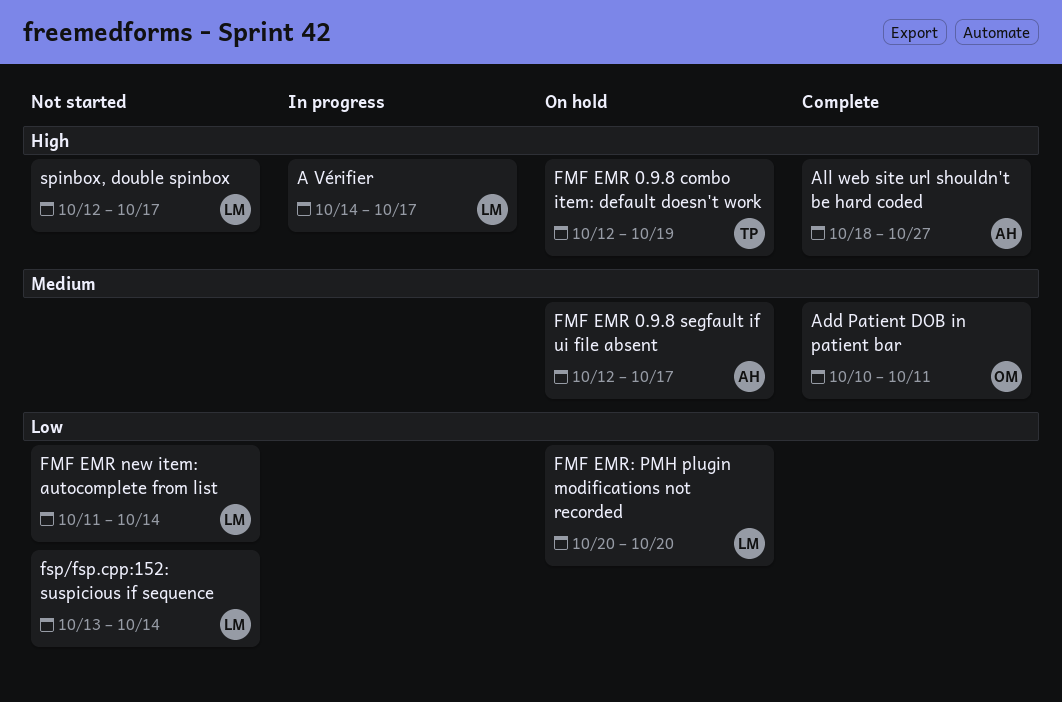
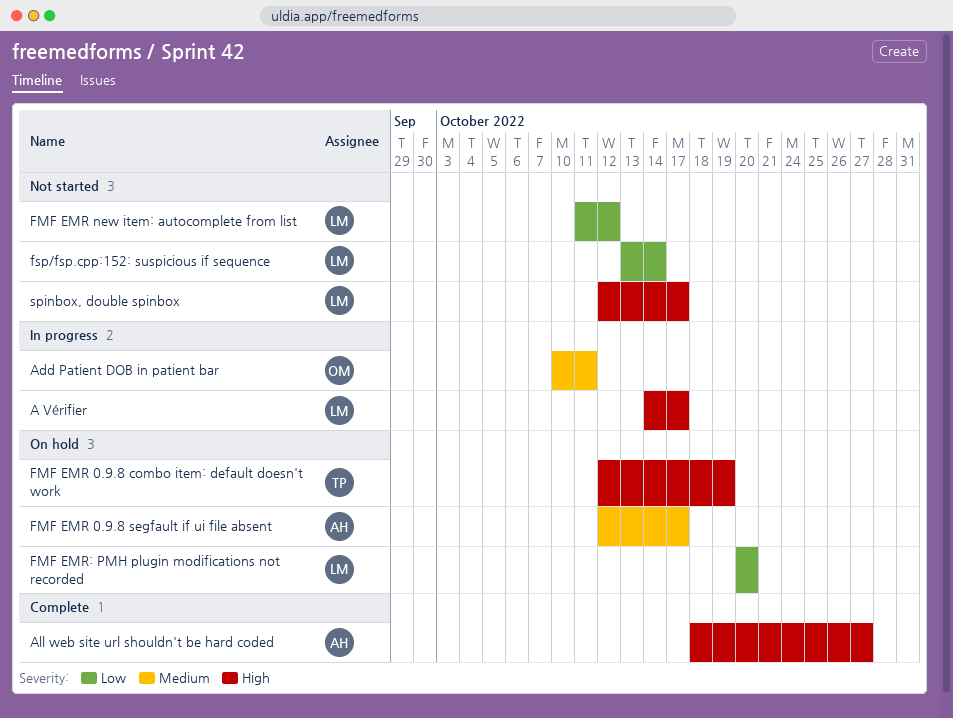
Add Patient DOB in patient bar, status: Complete -> In progress
FMF EMR new item: autocomplete from list, due: Oct 14 -> Oct 12

